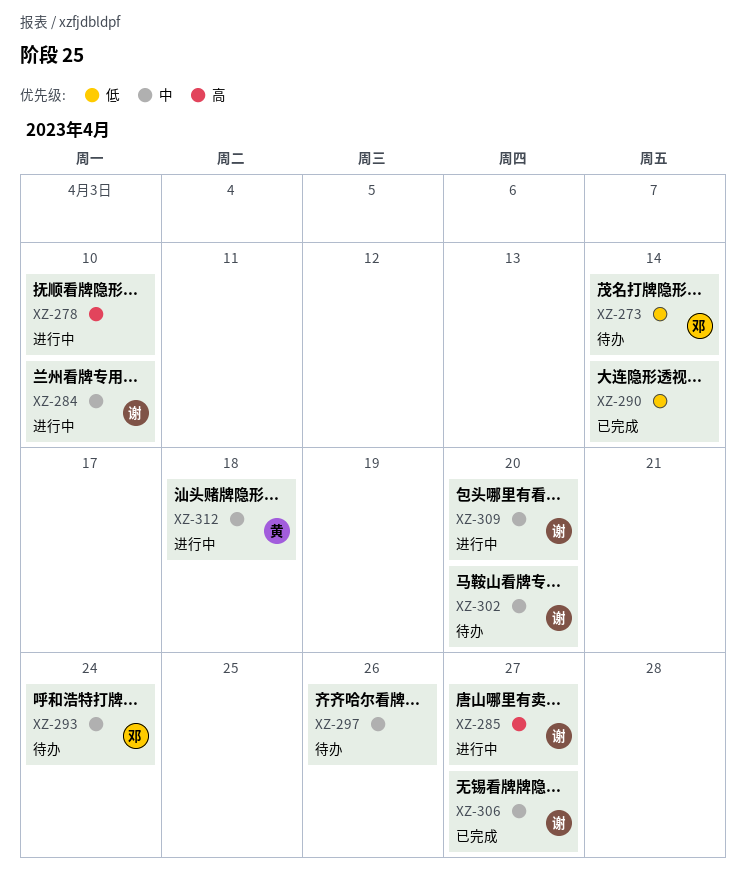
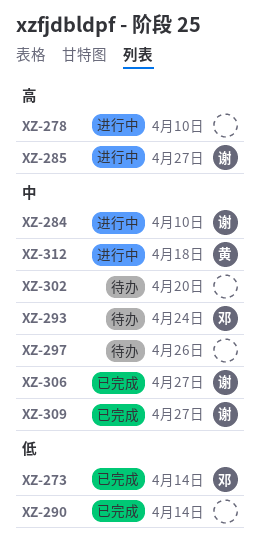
XZ-273, status: 待办 -> 已完成
XZ-302, owner: 谢 -> none
XZ-309, status: 进行中 -> 已完成
XZ-309, due: Apr 20 -> Apr 27

